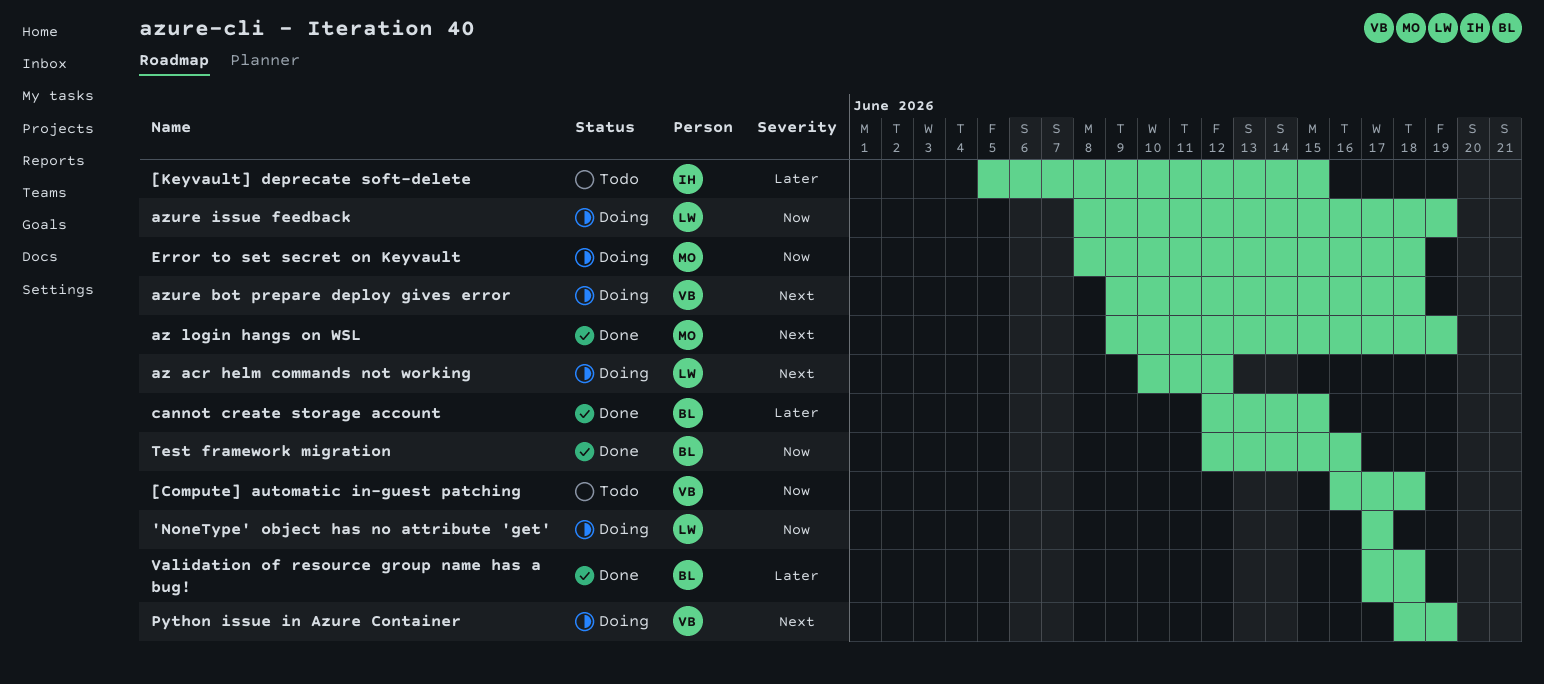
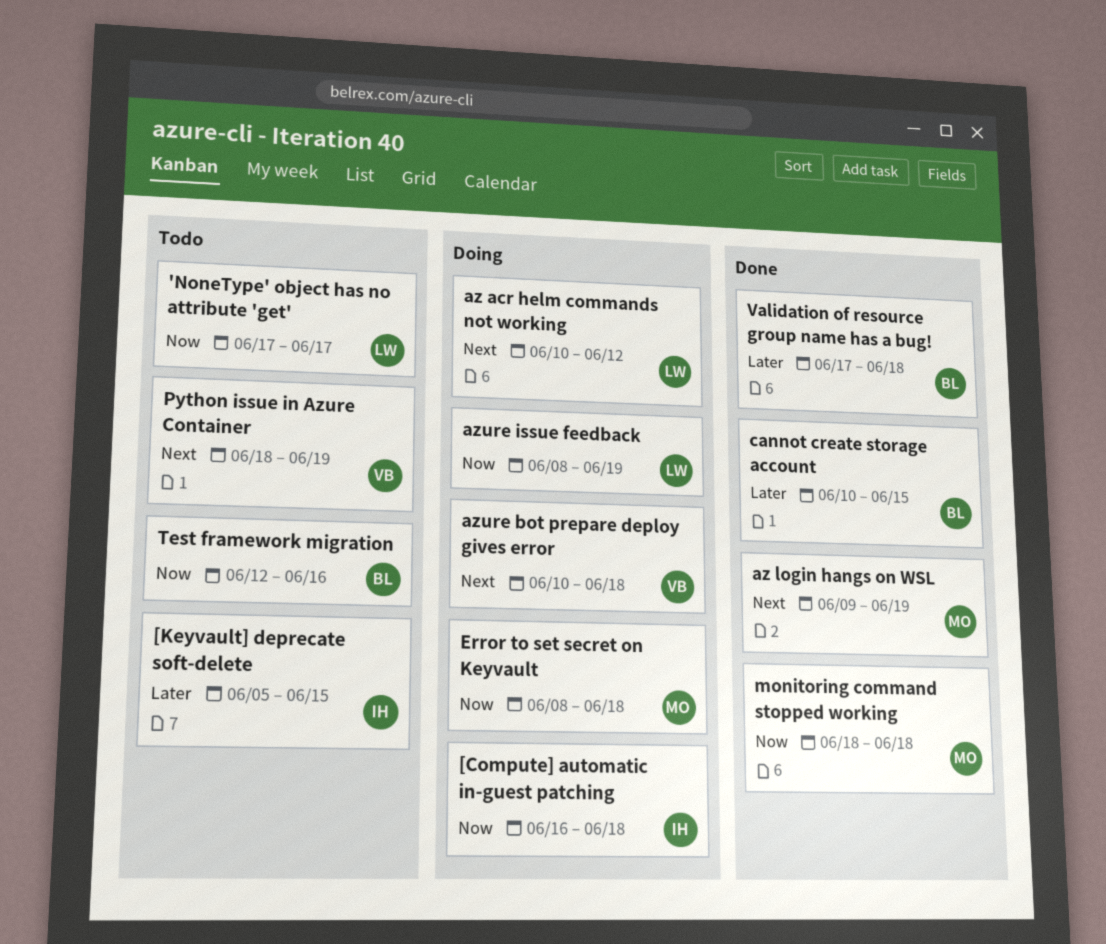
'NoneType' object has no attribute 'get', status: Doing -> Todo
[Compute] automatic in-guest patching, status: Todo -> Doing
[Compute] automatic in-guest patching, owner: VB -> IH
azure bot prepare deploy gives error, start: Jun 9 -> Jun 10
cannot create storage account, start: Jun 12 -> Jun 10
monitoring command stopped working: none -> present
Python issue in Azure Container, status: Doing -> Todo
Test framework migration, status: Done -> Todo

